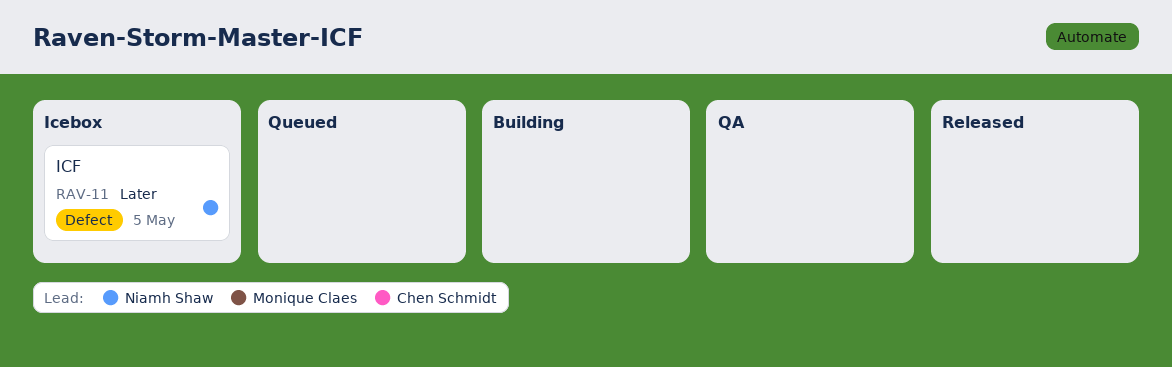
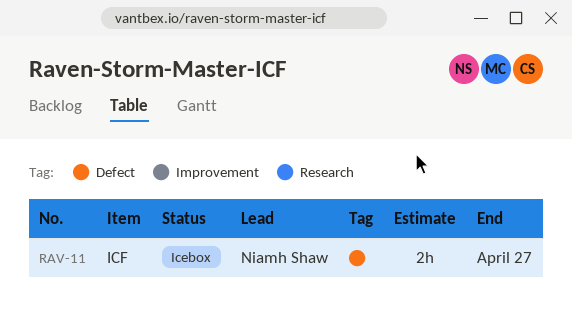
RAV-11, due: May 5 -> Apr 27

